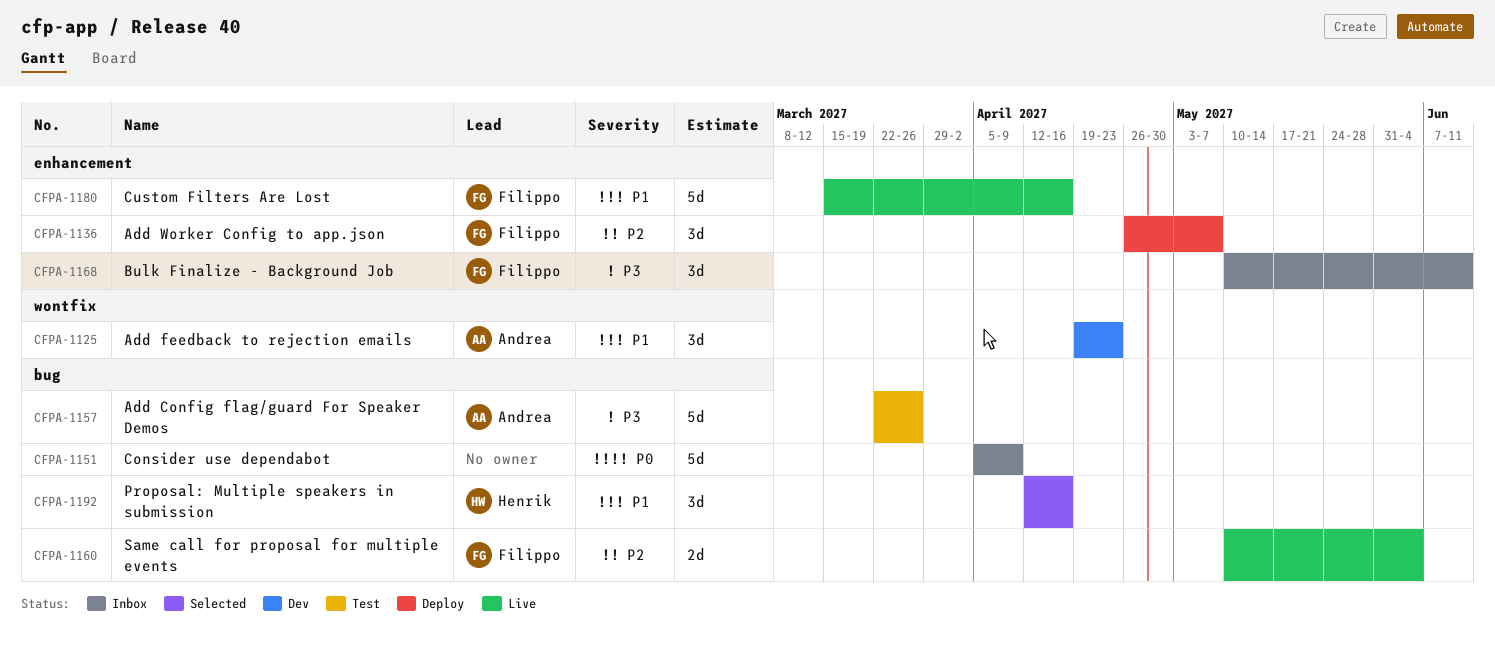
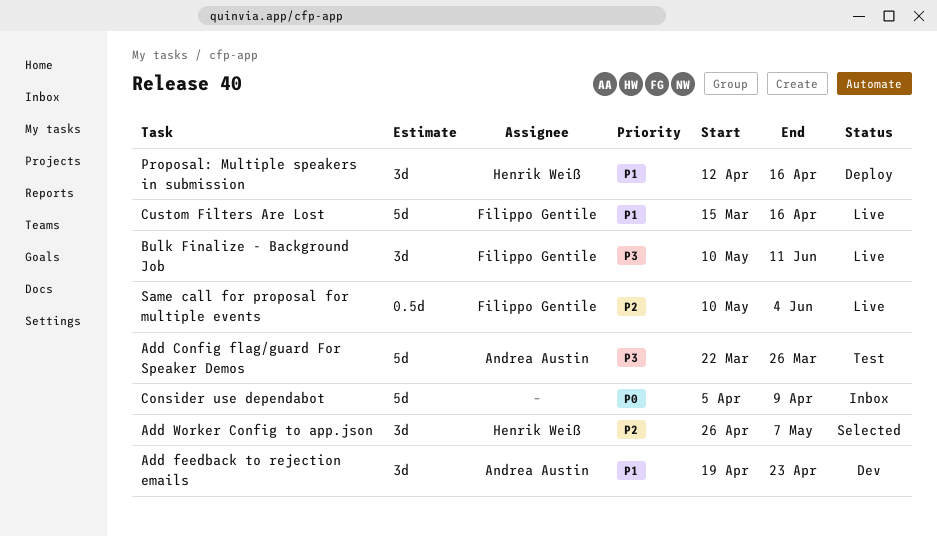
Add Worker Config to app.json, status: Deploy -> Selected
Add Worker Config to app.json, owner: Filippo Gentile -> Henrik Weiß
Bulk Finalize - Background Job, status: Inbox -> Live
Proposal: Multiple speakers in submission, status: Selected -> Deploy
Same call for proposal for multiple events, estimate: 2d -> 0.5d

